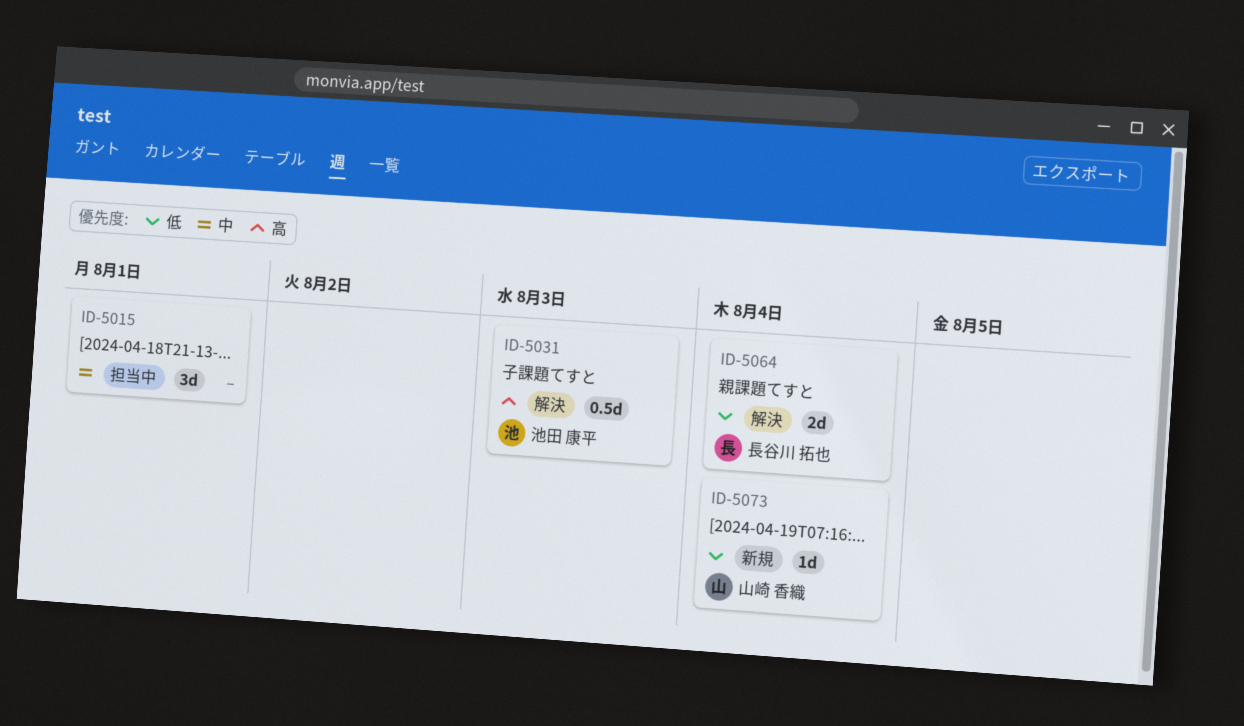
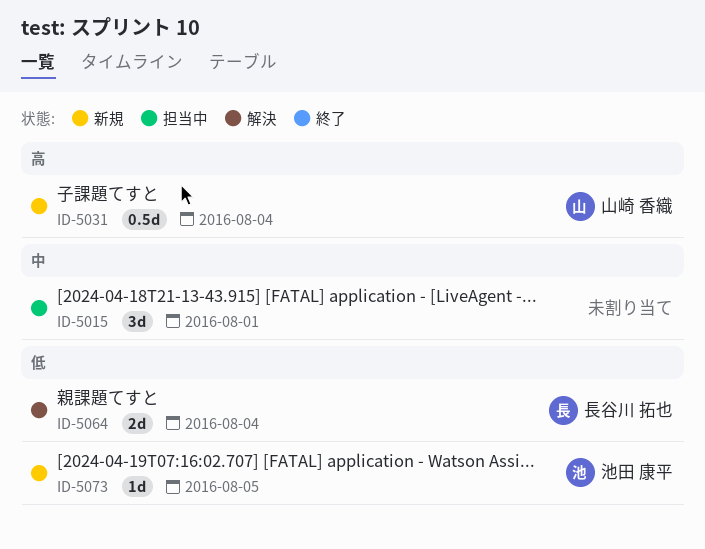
ID-5031, status: 解決 -> 新規
ID-5031, owner: 池田 康平 -> 山崎 香織
ID-5031, day: Aug 3 -> Aug 4
ID-5073, owner: 山崎 香織 -> 池田 康平
ID-5073, day: Aug 4 -> Aug 5

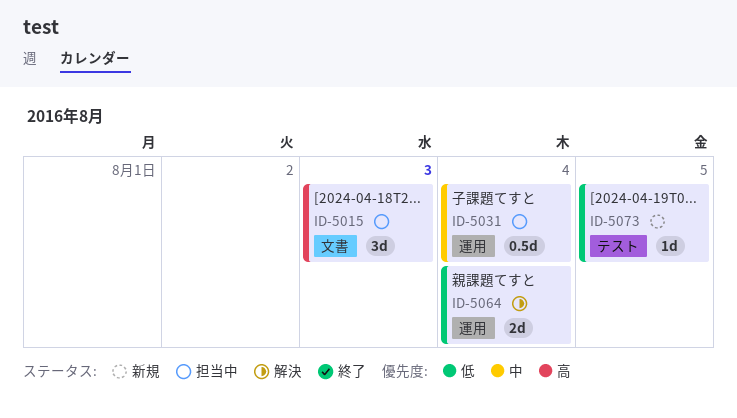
ID-5015, priority: 中 -> 高
ID-5015, day: Aug 1 -> Aug 3
ID-5031, status: 新規 -> 担当中
ID-5031, priority: 高 -> 中

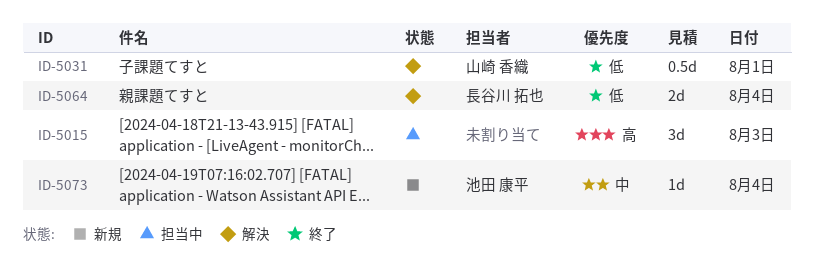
ID-5031, status: 担当中 -> 解決
ID-5031, priority: 中 -> 低
ID-5031, day: Aug 4 -> Aug 1
ID-5073, priority: 低 -> 中
ID-5073, day: Aug 5 -> Aug 4

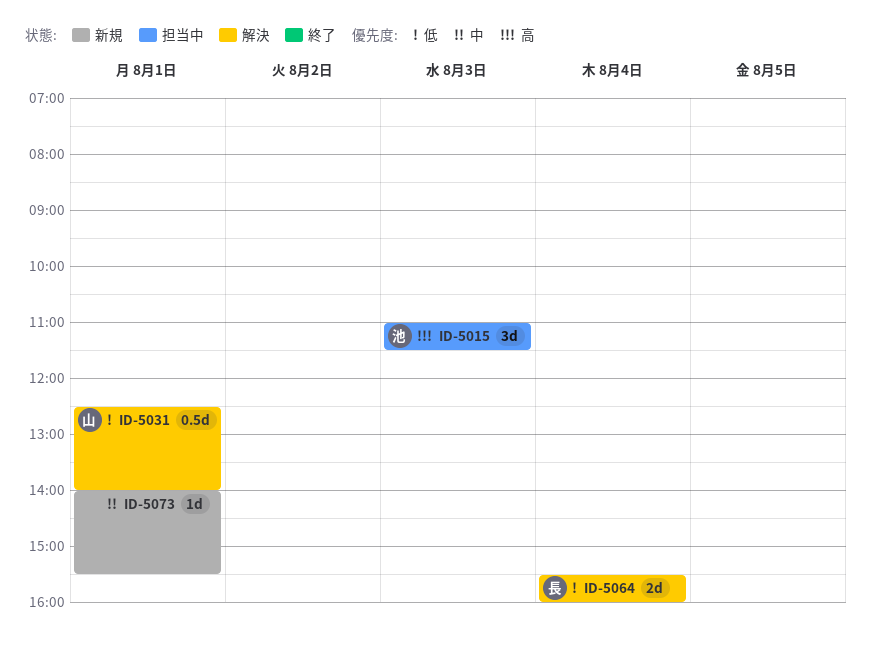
ID-5015, owner: none -> 池田 康平
ID-5073, owner: 池田 康平 -> none
ID-5073, day: Aug 4 -> Aug 1

